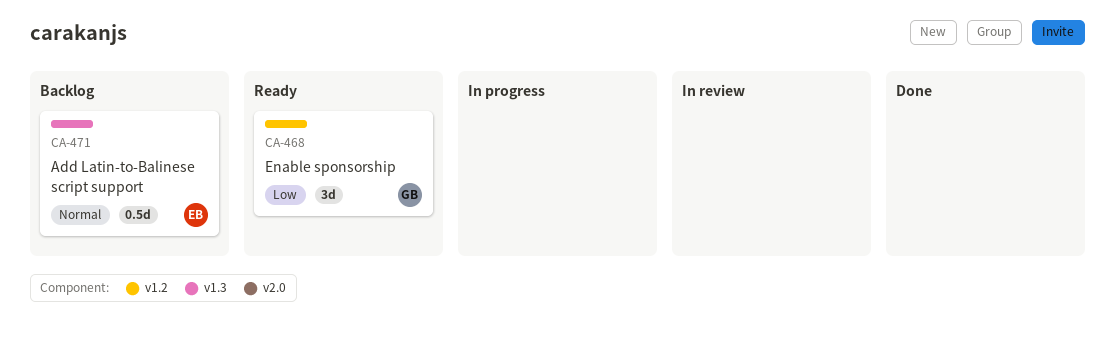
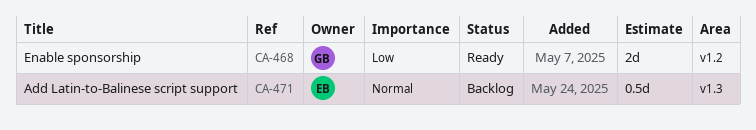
CA-468, estimate: 3d -> 2d

